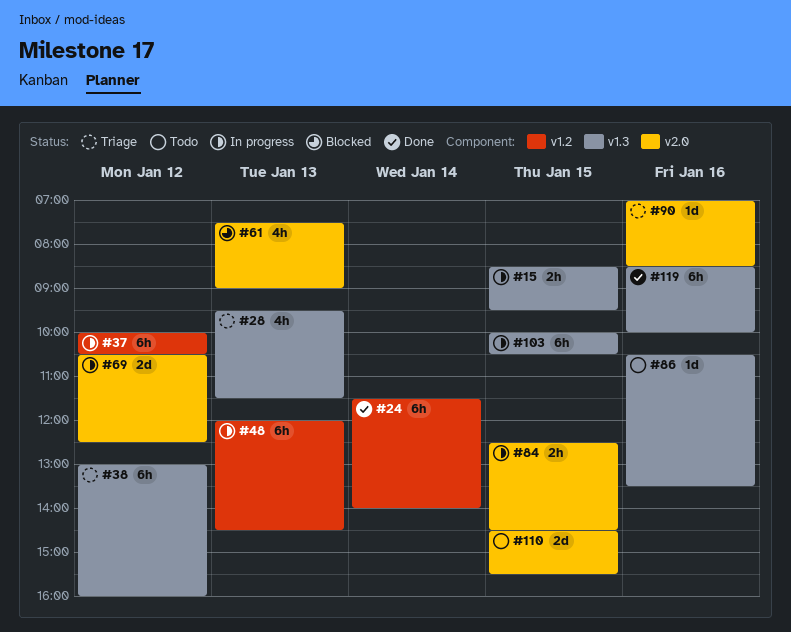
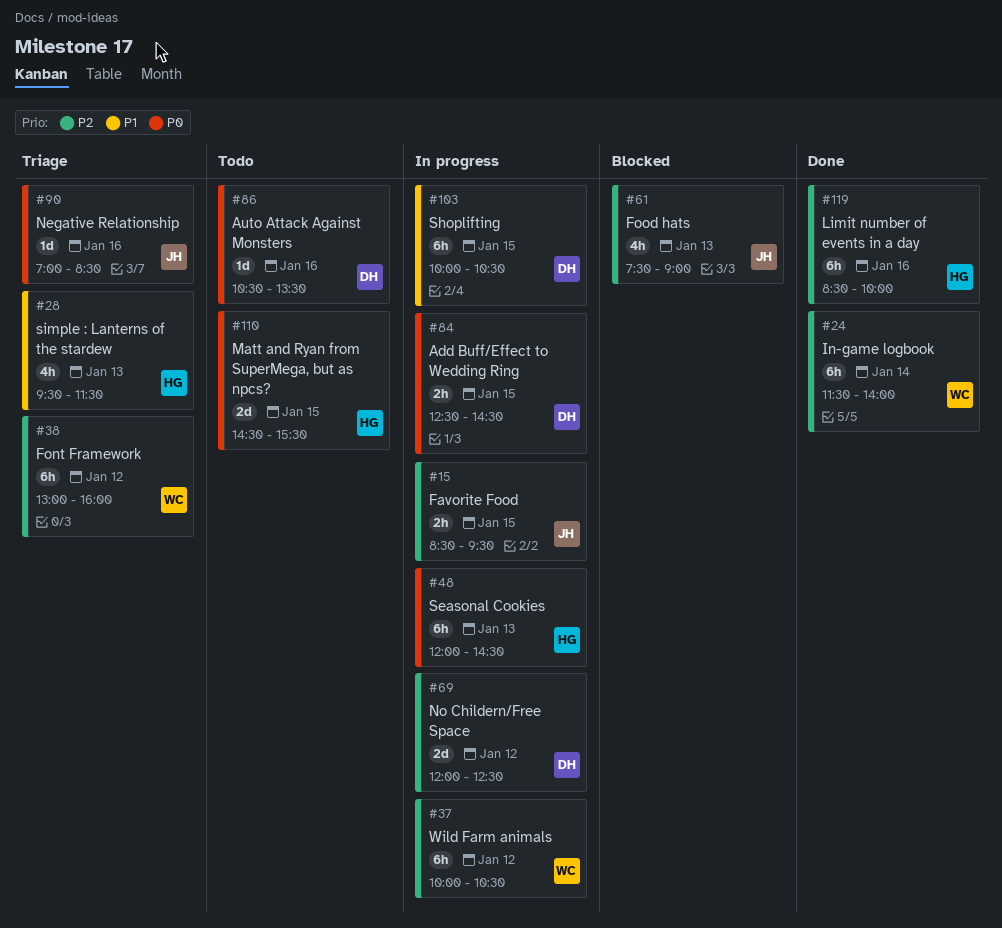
#69, begins: 10:30 -> 12:00

